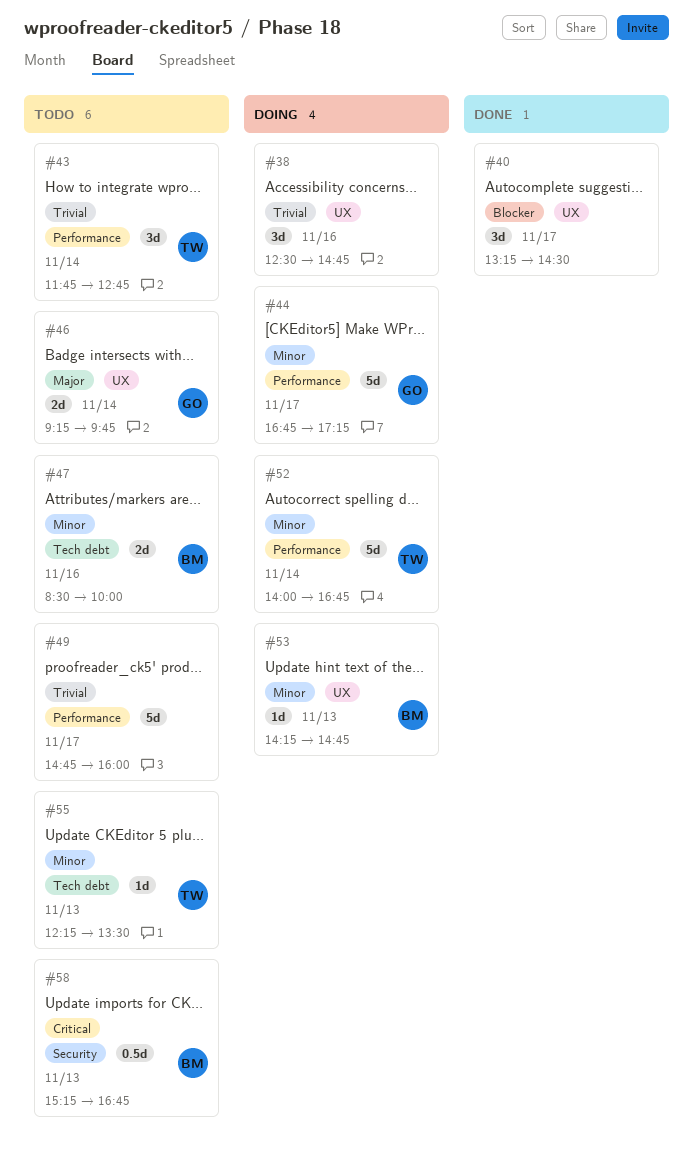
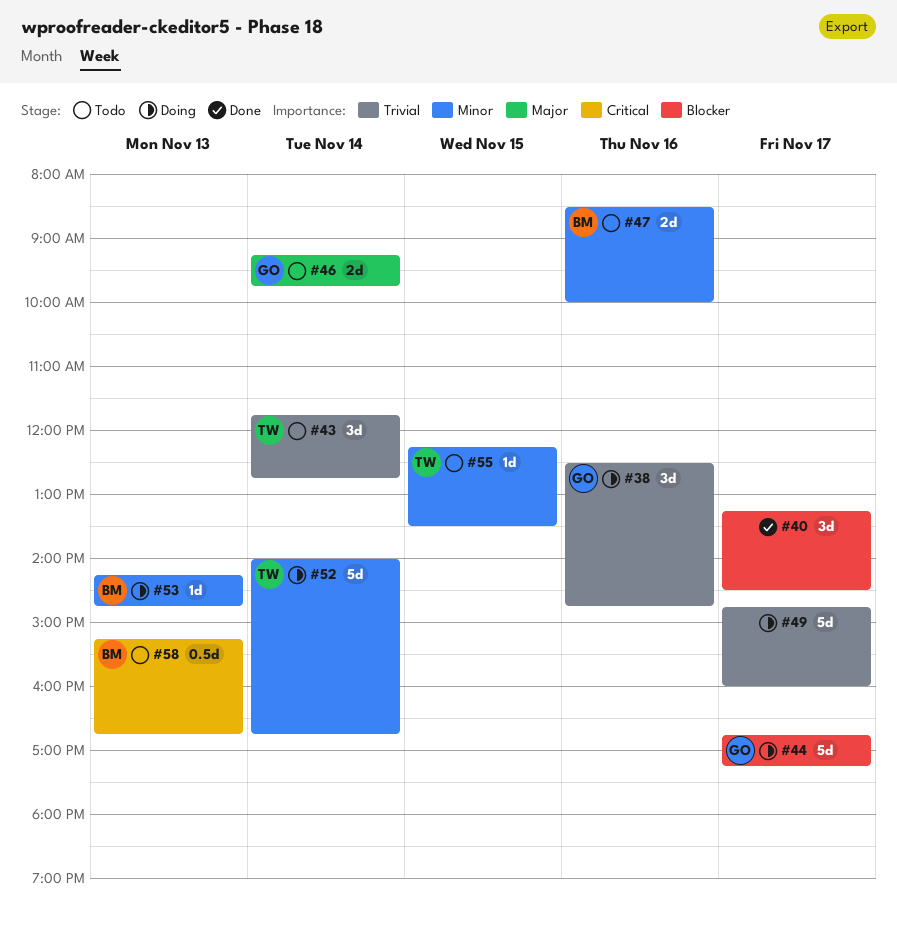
#38, owner: none -> GO
#44, priority: Minor -> Blocker
#49, status: Todo -> Doing
#55, day: Nov 13 -> Nov 15

